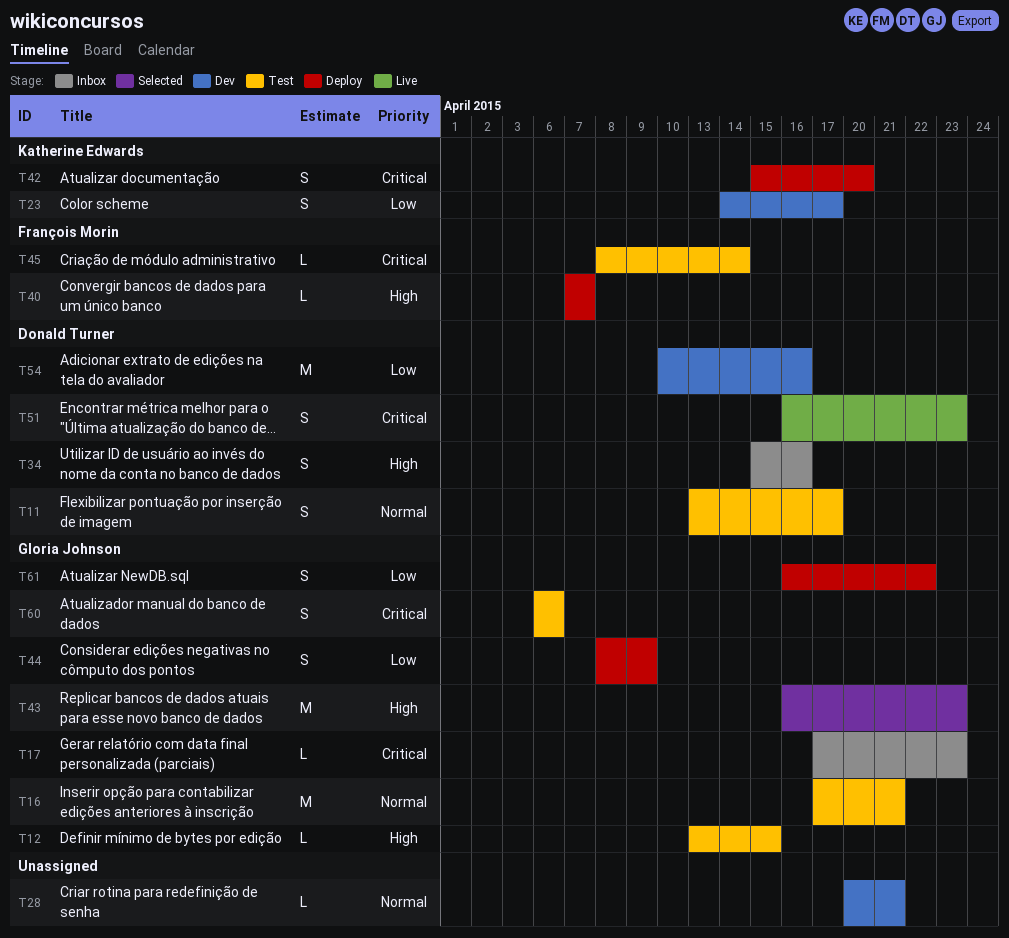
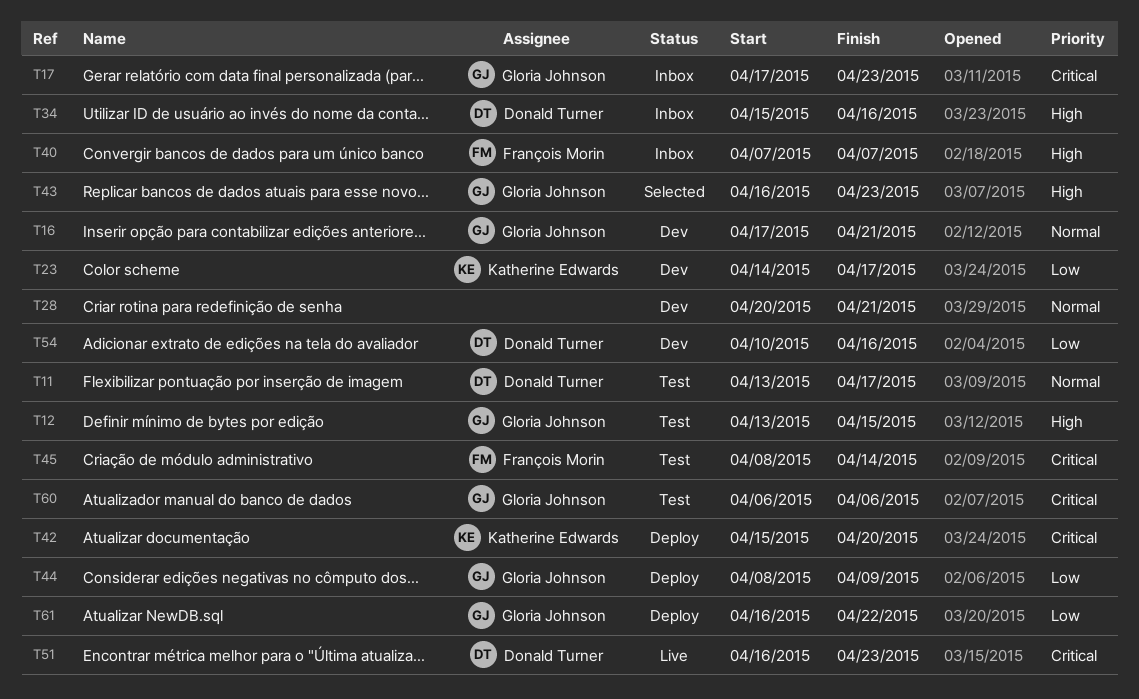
T16, status: Test -> Dev
T40, status: Deploy -> Inbox

